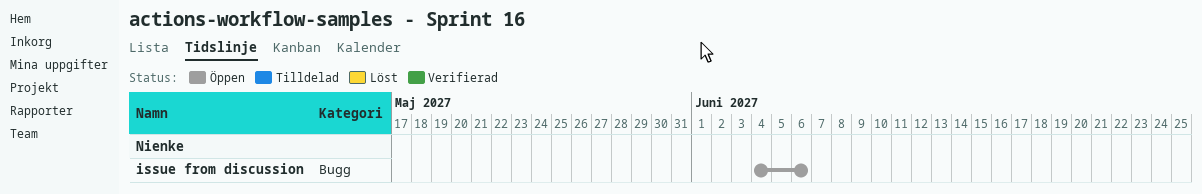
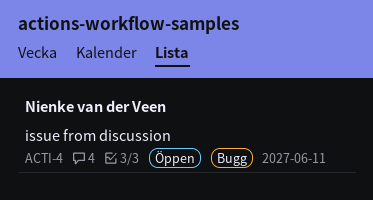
issue from discussion, due: Jun 6 -> Jun 11

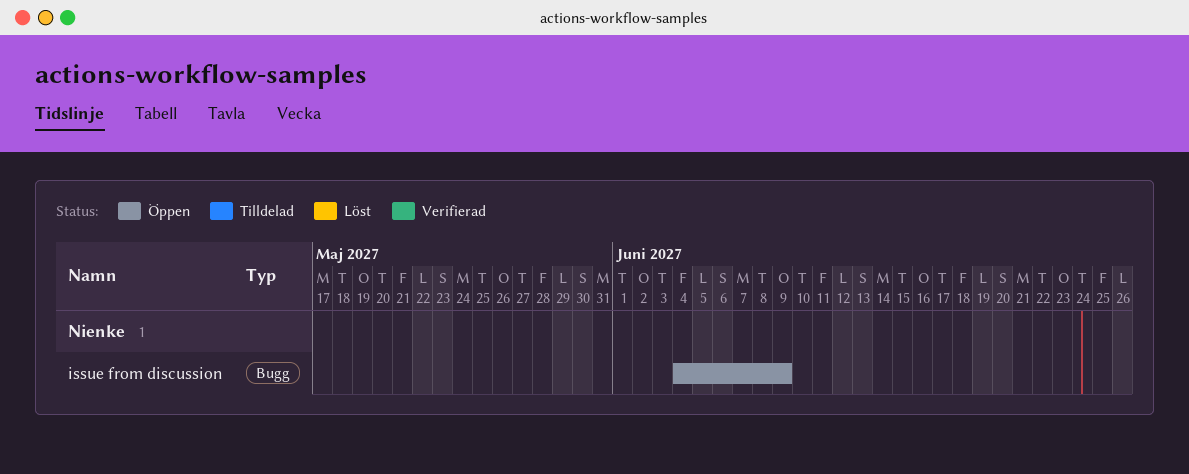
issue from discussion, due: Jun 11 -> Jun 9

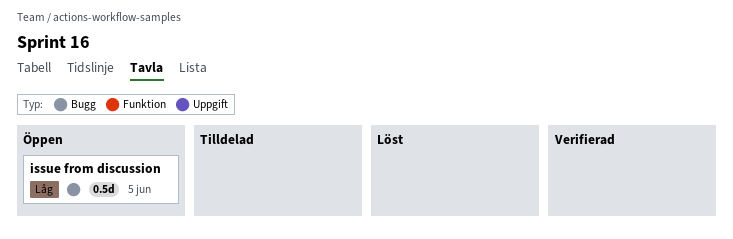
issue from discussion, due: Jun 9 -> Jun 5

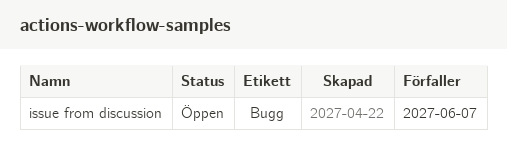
issue from discussion, due: Jun 5 -> Jun 7

